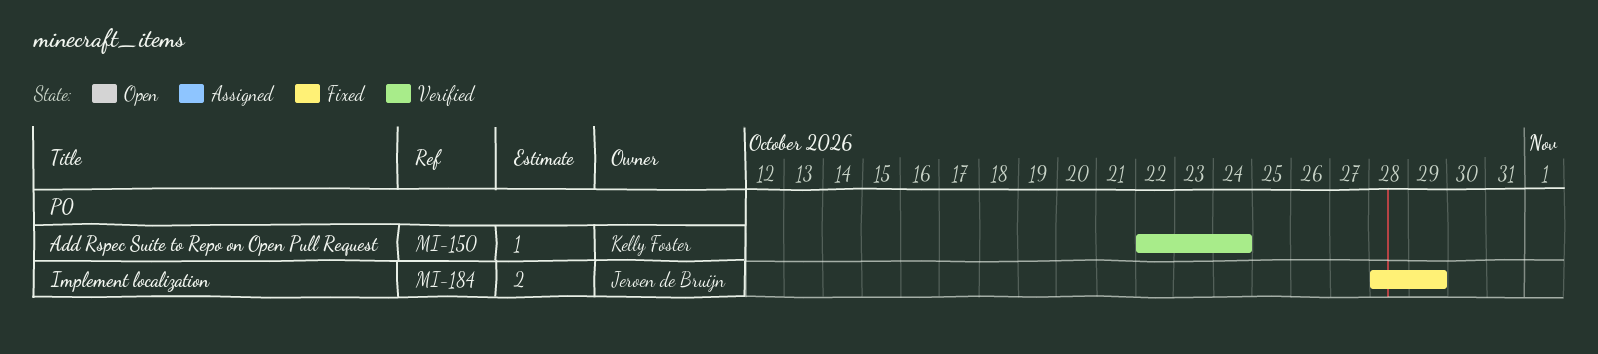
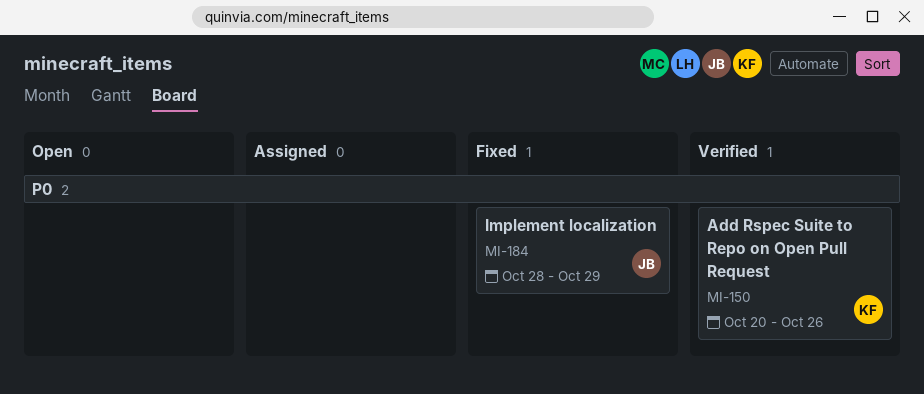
MI-150, start: Oct 22 -> Oct 20
MI-150, due: Oct 24 -> Oct 26

